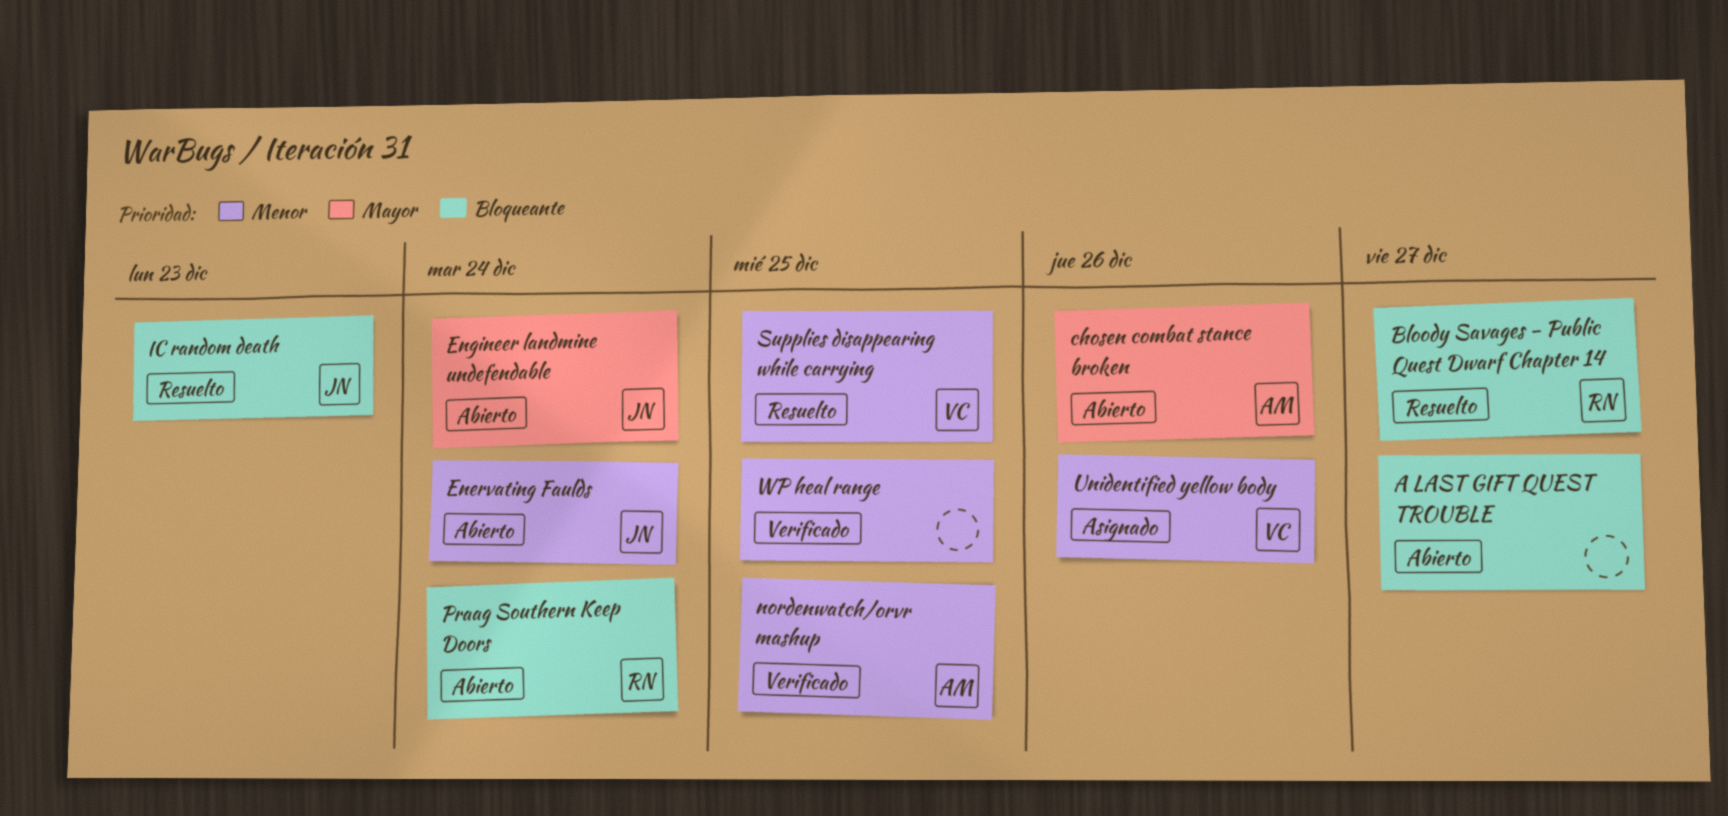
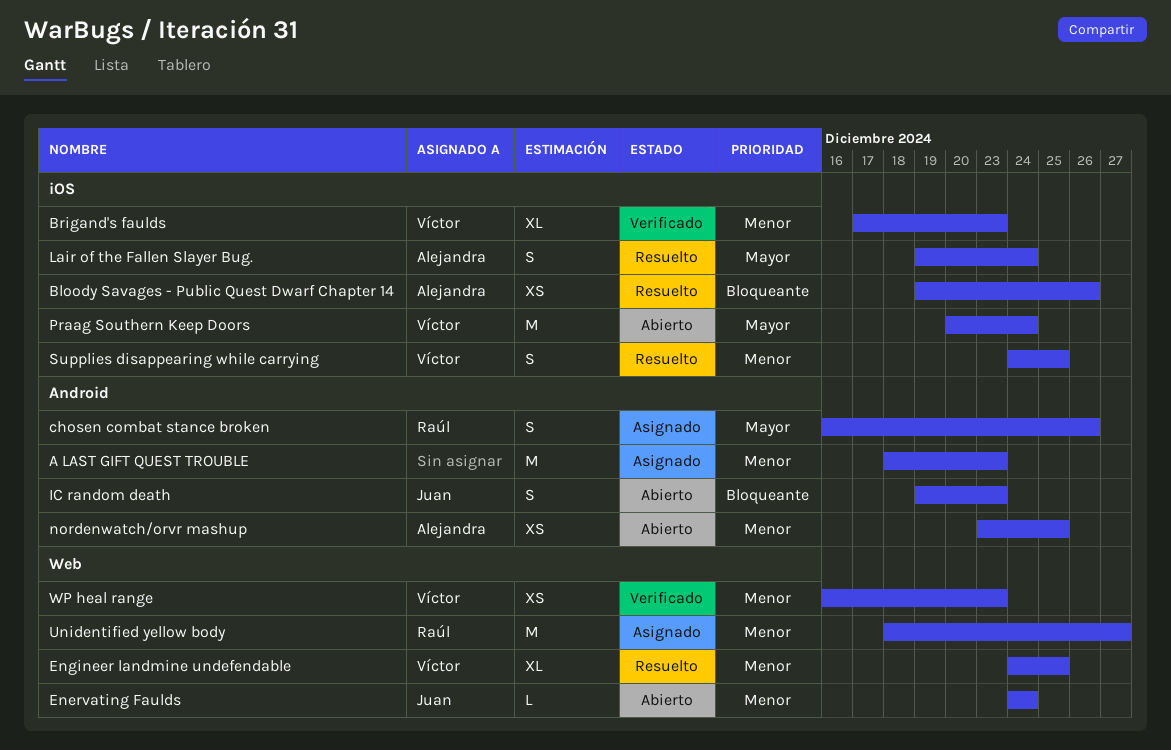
A LAST GIFT QUEST TROUBLE, status: Abierto -> Asignado
A LAST GIFT QUEST TROUBLE, priority: Bloqueante -> Menor
A LAST GIFT QUEST TROUBLE, due: Dec 27 -> Dec 23
Bloody Savages - Public Quest Dwarf Chapter 14, owner: Raúl -> Alejandra
Bloody Savages - Public Quest Dwarf Chapter 14, due: Dec 27 -> Dec 26
Brigand's faulds: none -> present
chosen combat stance broken, status: Abierto -> Asignado
chosen combat stance broken, owner: Alejandra -> Raúl
Engineer landmine undefendable, status: Abierto -> Resuelto
Engineer landmine undefendable, owner: Juan -> Víctor
Engineer landmine undefendable, priority: Mayor -> Menor
Engineer landmine undefendable, due: Dec 24 -> Dec 25
IC random death, status: Resuelto -> Abierto
Lair of the Fallen Slayer Bug.: none -> present
nordenwatch/orvr mashup, status: Verificado -> Abierto
Praag Southern Keep Doors, owner: Raúl -> Víctor
Praag Southern Keep Doors, priority: Bloqueante -> Mayor
Unidentified yellow body, owner: Víctor -> Raúl
Unidentified yellow body, due: Dec 26 -> Dec 27
WP heal range, owner: none -> Víctor
WP heal range, due: Dec 25 -> Dec 23

